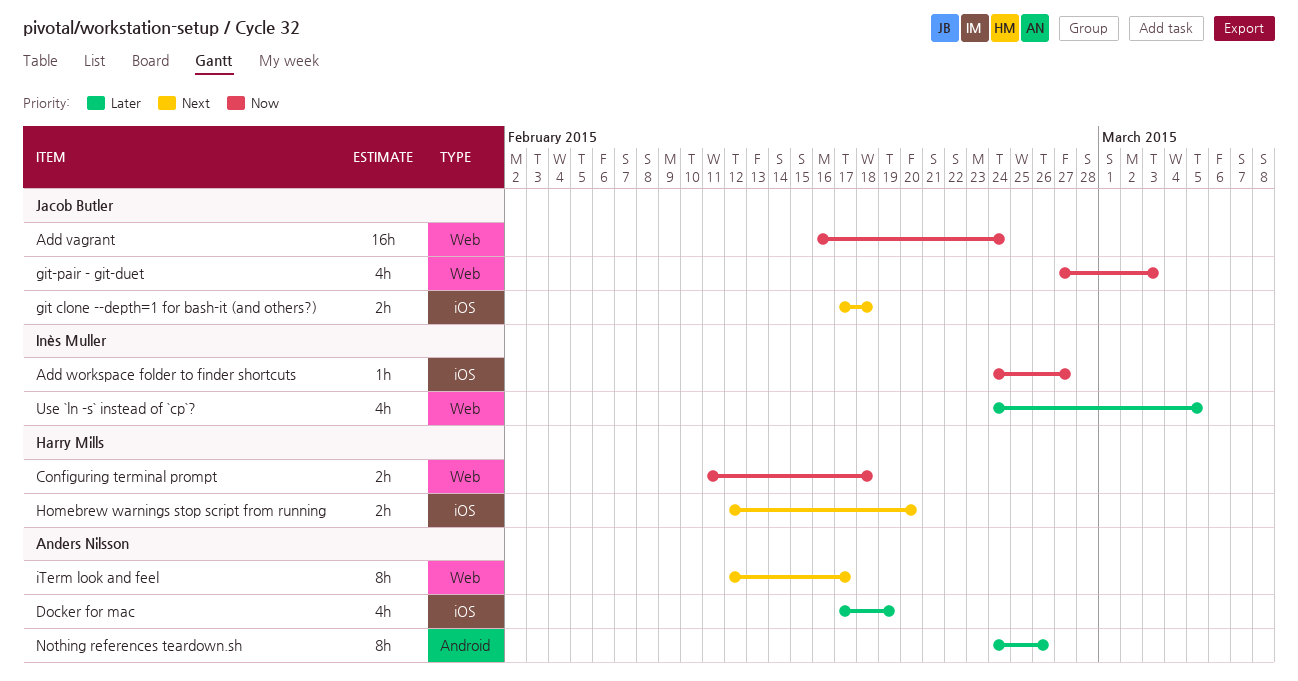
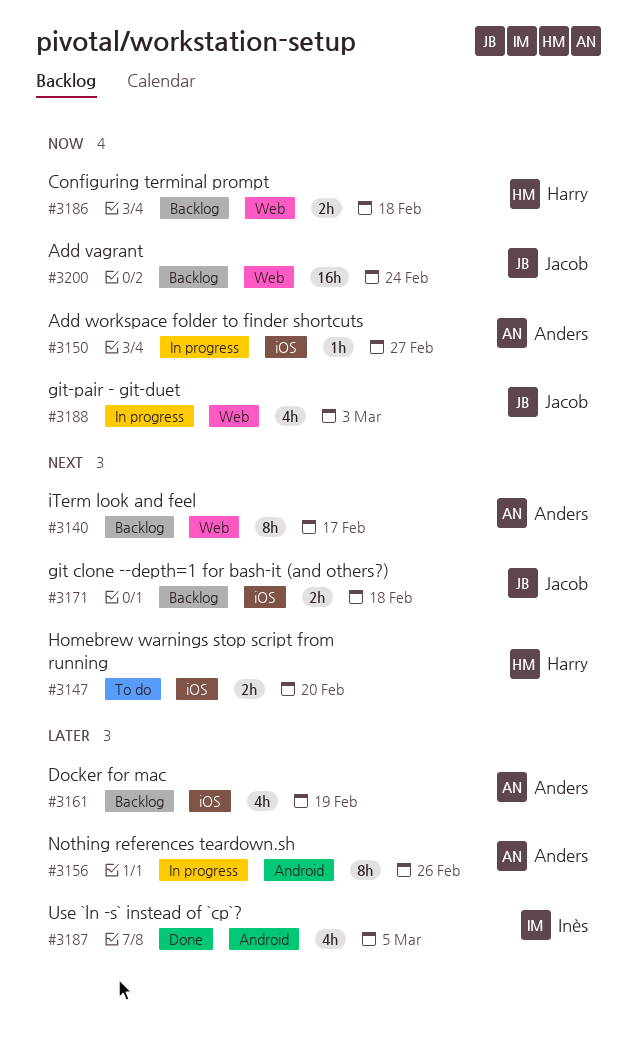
Add workspace folder to finder shortcuts, owner: Inès Muller -> Anders Nilsson
Use `ln -s` instead of `cp`?, label: Web -> Android

